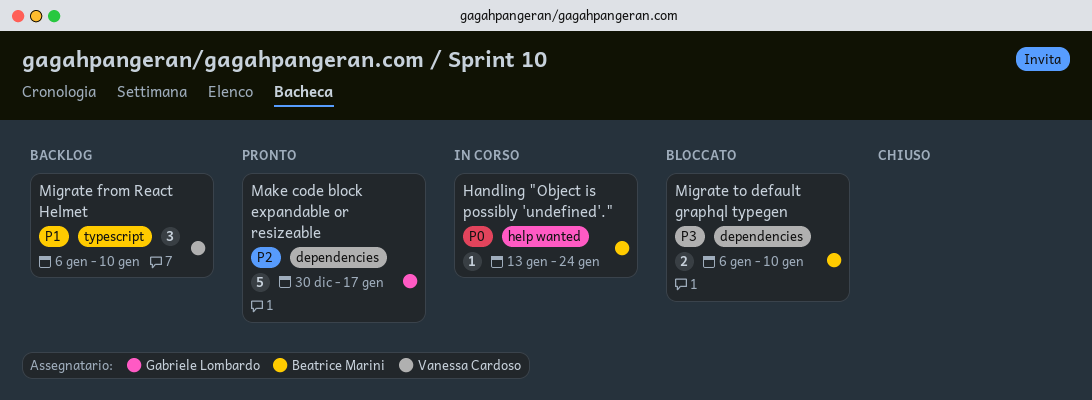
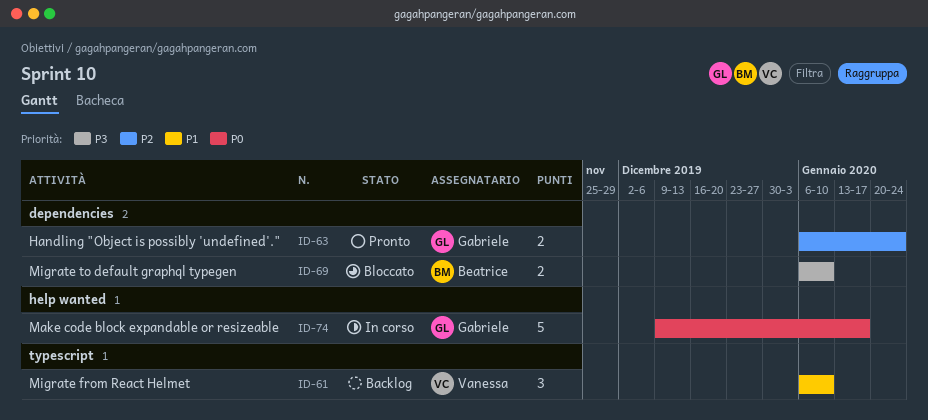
Handling "Object is possibly 'undefined'.", status: In corso -> Pronto
Handling "Object is possibly 'undefined'.", owner: Beatrice Marini -> Gabriele Lombardo
Handling "Object is possibly 'undefined'.", priority: P0 -> P2
Handling "Object is possibly 'undefined'.", label: help wanted -> dependencies
Handling "Object is possibly 'undefined'.", estimate: 1 -> 2
Handling "Object is possibly 'undefined'.", start: Jan 13 -> Jan 6
Make code block expandable or resizeable, status: Pronto -> In corso
Make code block expandable or resizeable, priority: P2 -> P0
Make code block expandable or resizeable, label: dependencies -> help wanted
Make code block expandable or resizeable, start: Dec 30 -> Dec 9

